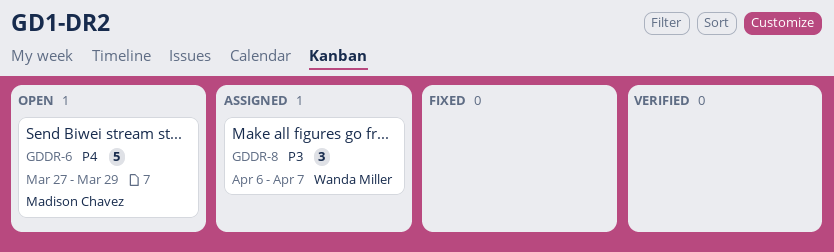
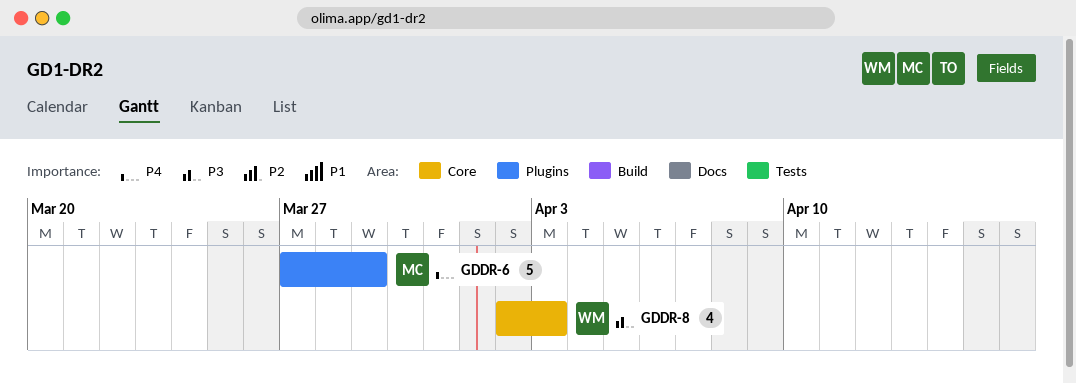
GDDR-8, estimate: 3 -> 4
GDDR-8, start: Apr 6 -> Apr 2
GDDR-8, due: Apr 7 -> Apr 3

